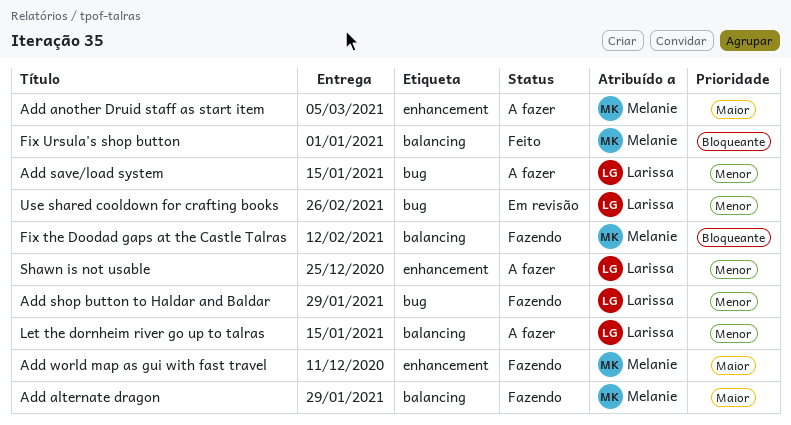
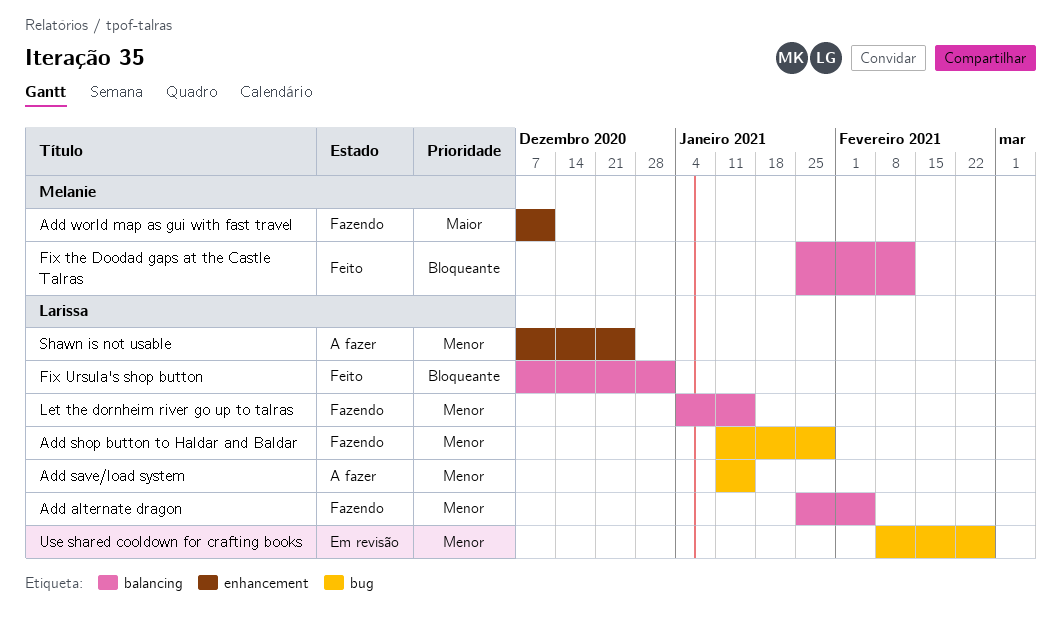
Add alternate dragon, owner: Melanie -> Larissa
Add alternate dragon, priority: Maior -> Menor
Add alternate dragon, due: Jan 29 -> Feb 5
Add another Druid staff as start item: present -> none
Fix the Doodad gaps at the Castle Talras, status: Fazendo -> Feito
Fix Ursula's shop button, owner: Melanie -> Larissa
Let the dornheim river go up to talras, status: A fazer -> Fazendo

